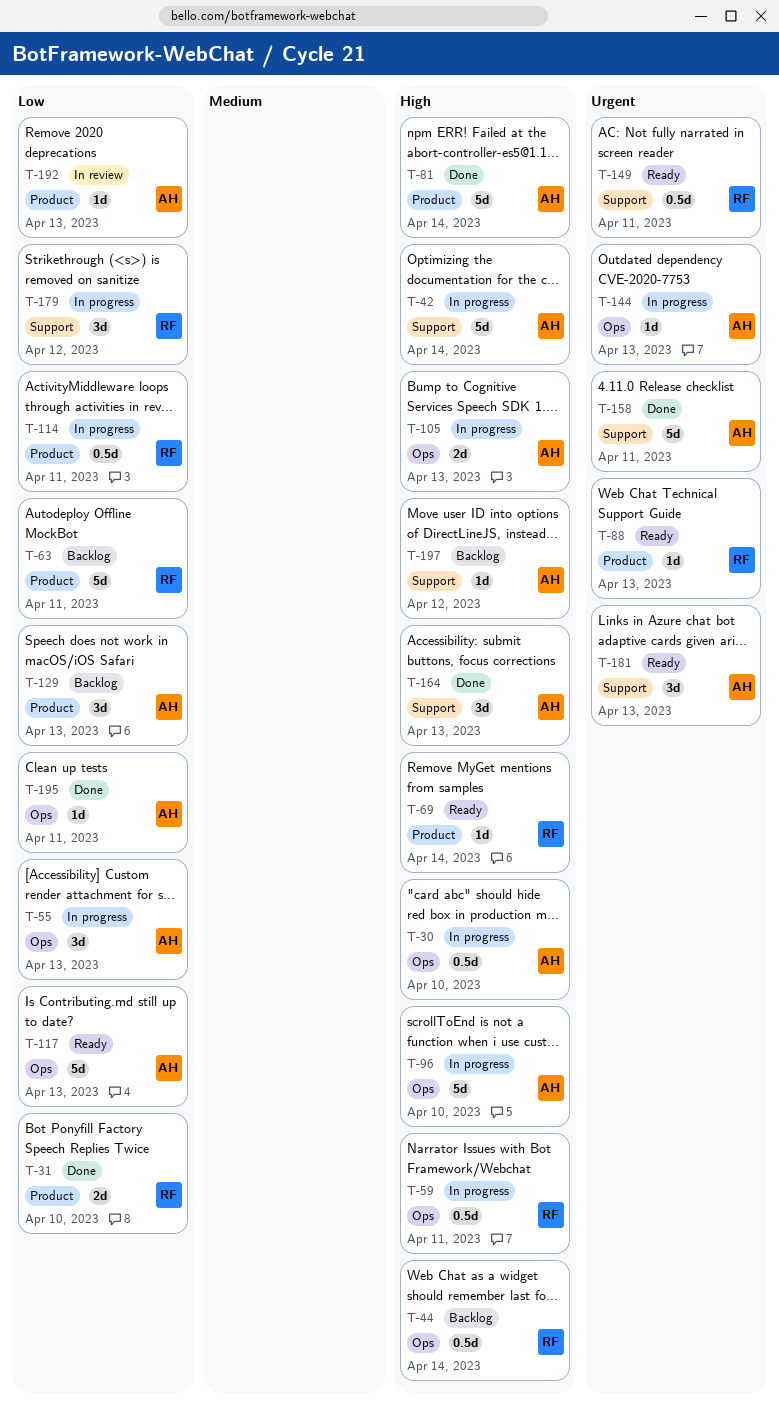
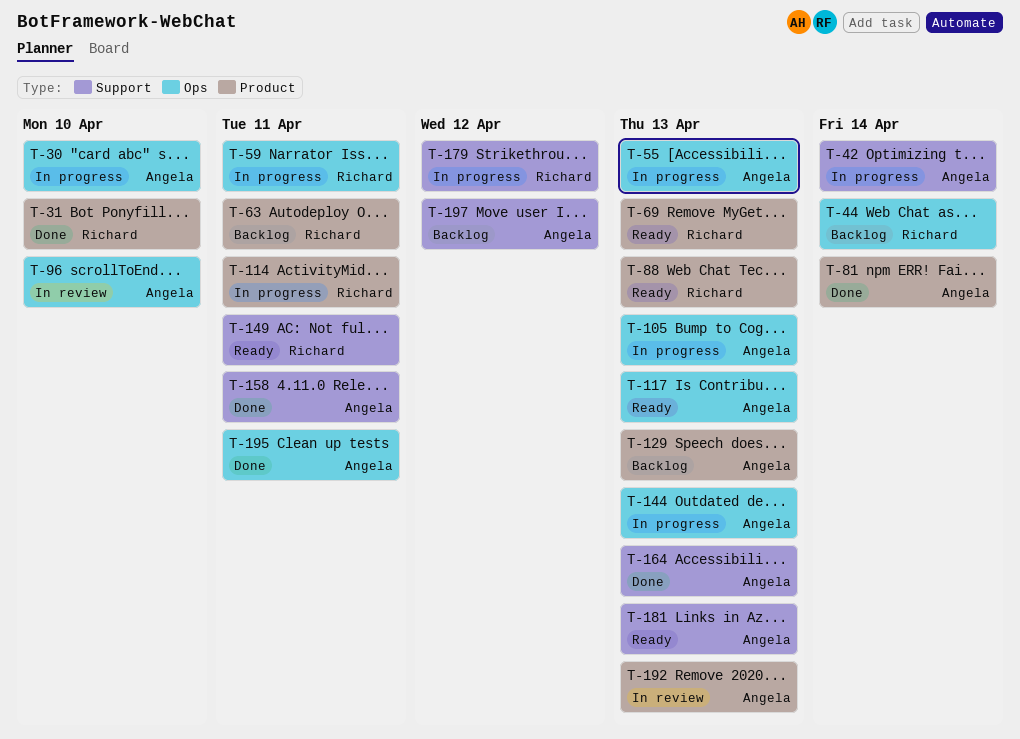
T-69, due: Apr 14 -> Apr 13
T-96, status: In progress -> In review

